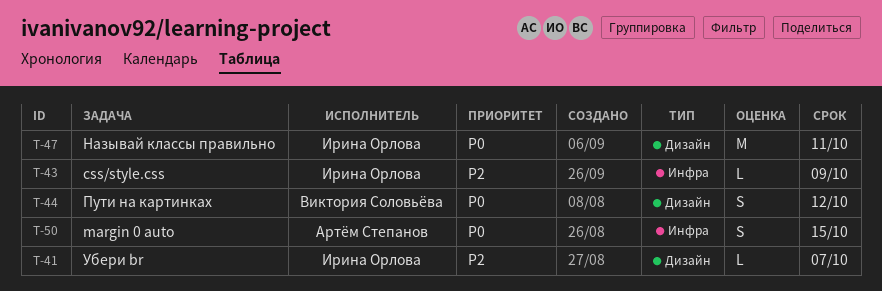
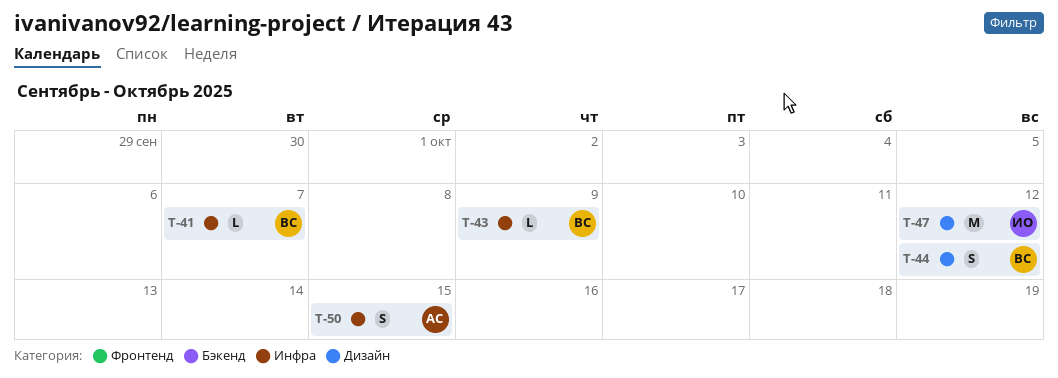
T-41, owner: Ирина Орлова -> Виктория Соловьёва
T-41, label: Дизайн -> Инфра
T-43, owner: Ирина Орлова -> Виктория Соловьёва
T-47, due: Oct 11 -> Oct 12

